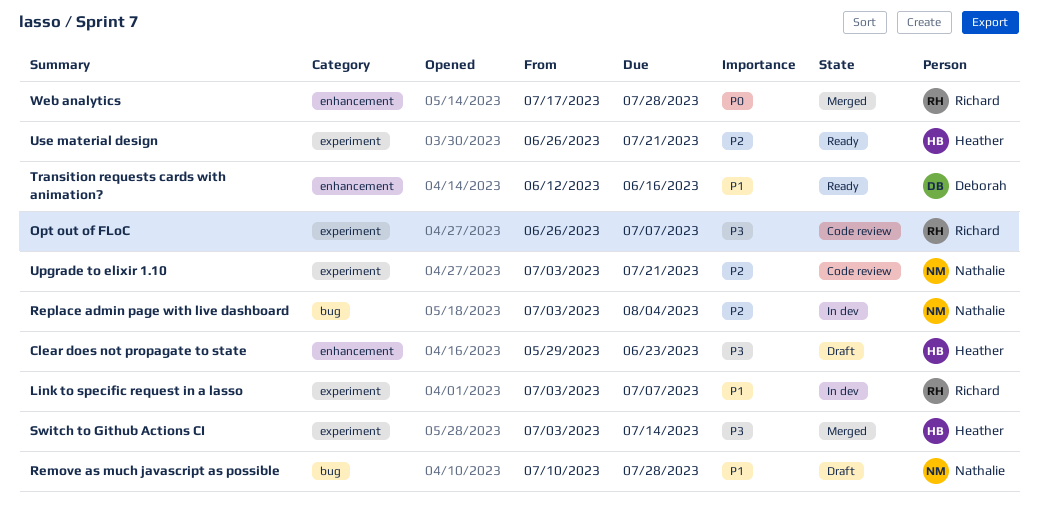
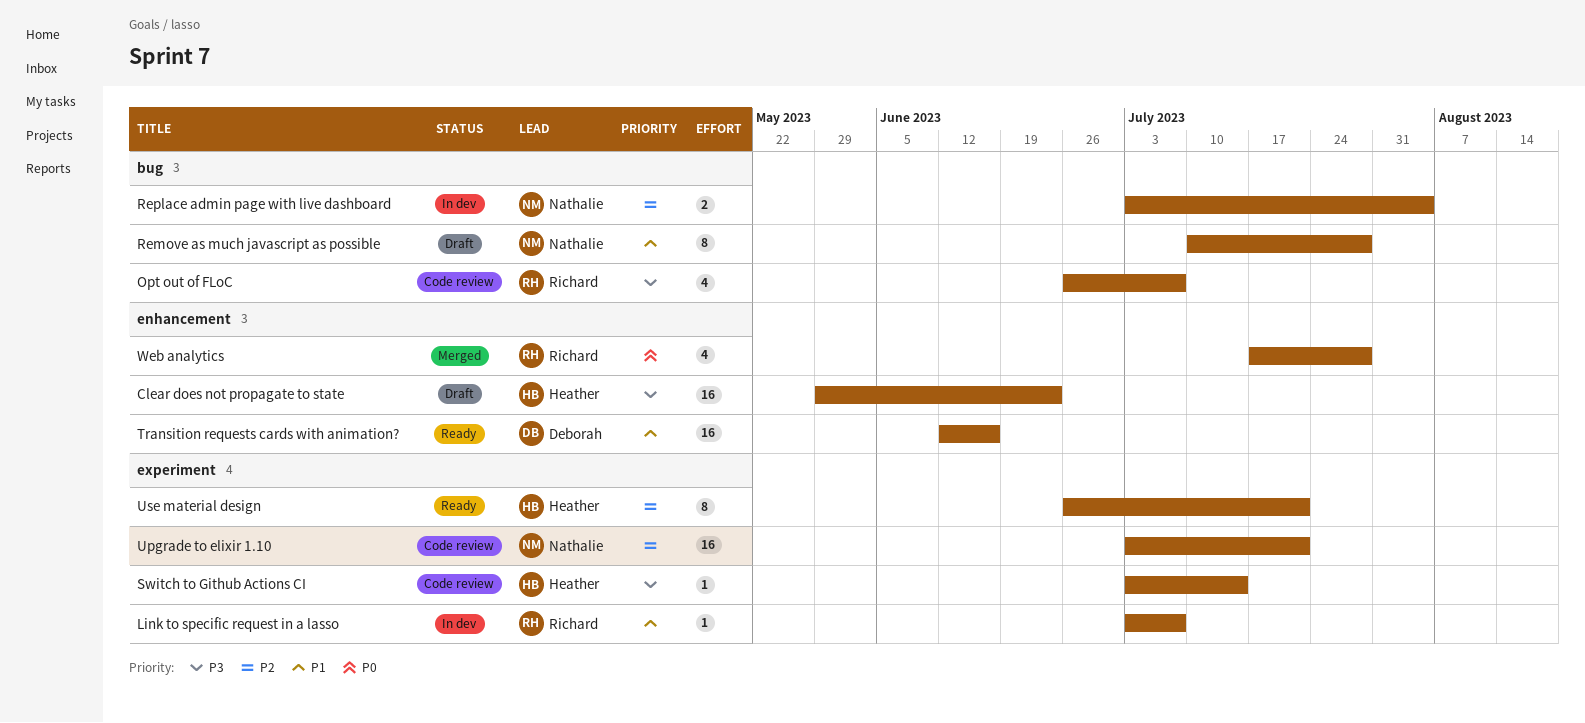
Opt out of FLoC, label: experiment -> bug
Switch to Github Actions CI, status: Merged -> Code review

